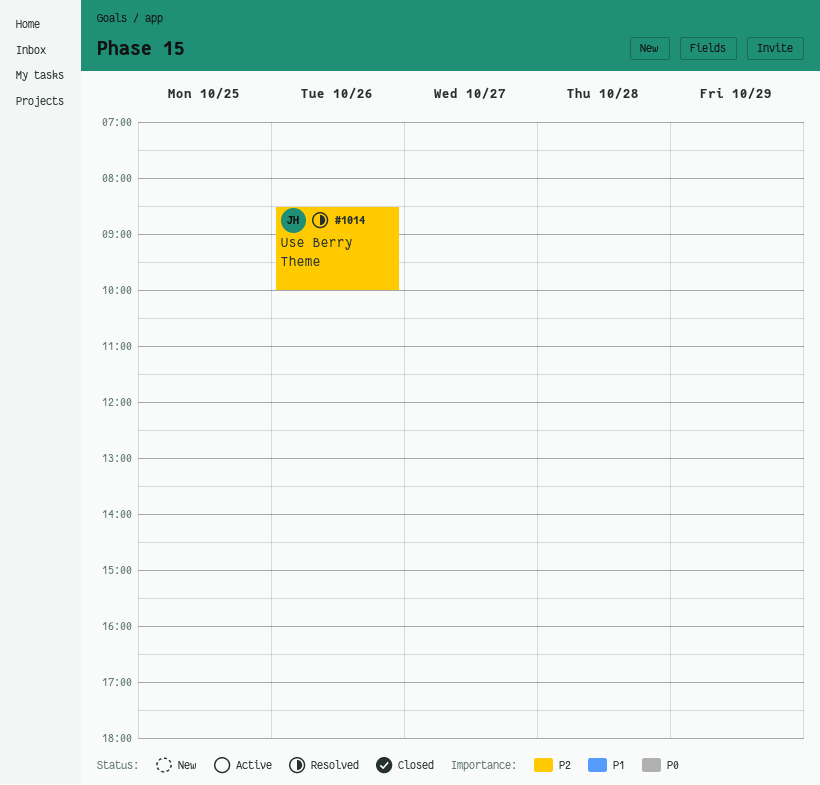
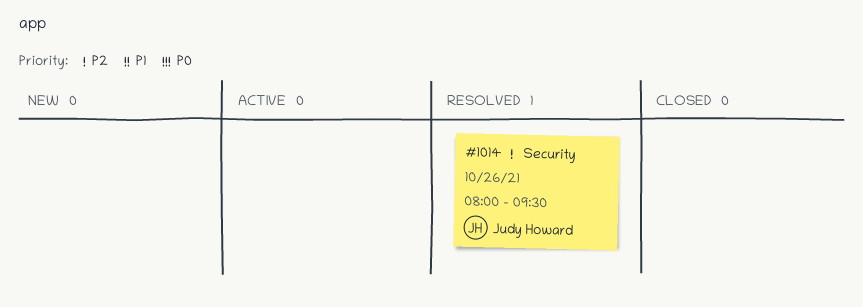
#1014, begins: 08:30 -> 08:00
#1014, ends: 10:00 -> 09:30

